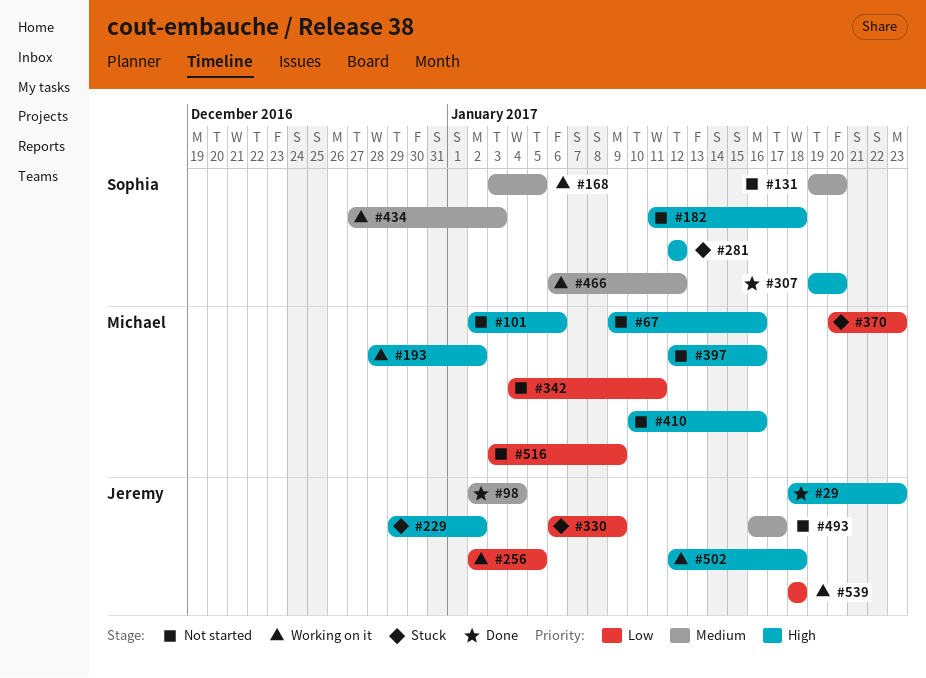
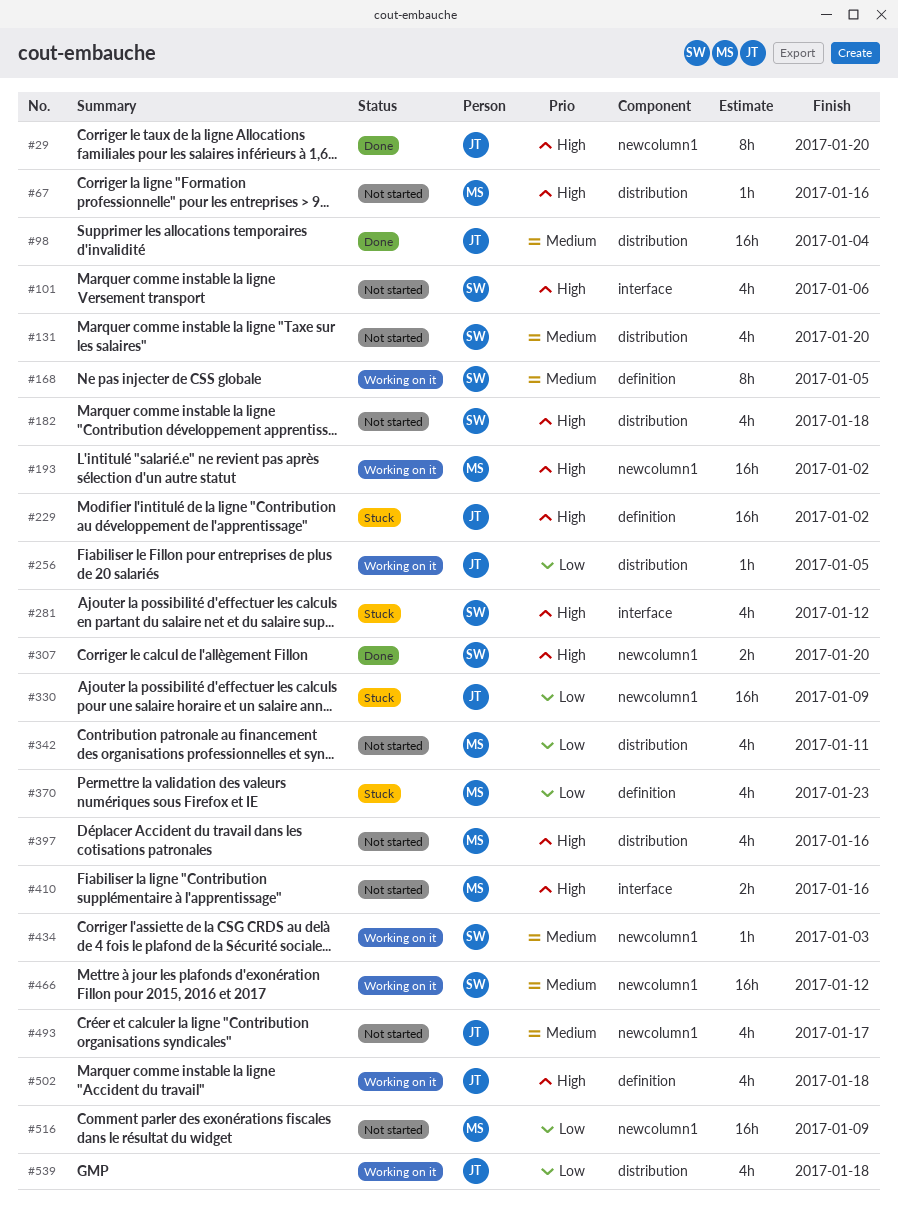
#29, due: Jan 23 -> Jan 20
#101, owner: Michael -> Sophia

